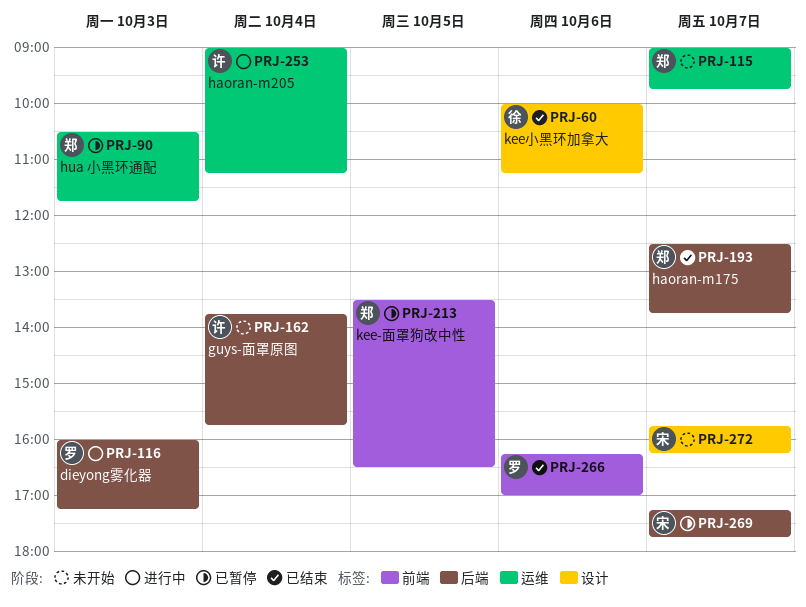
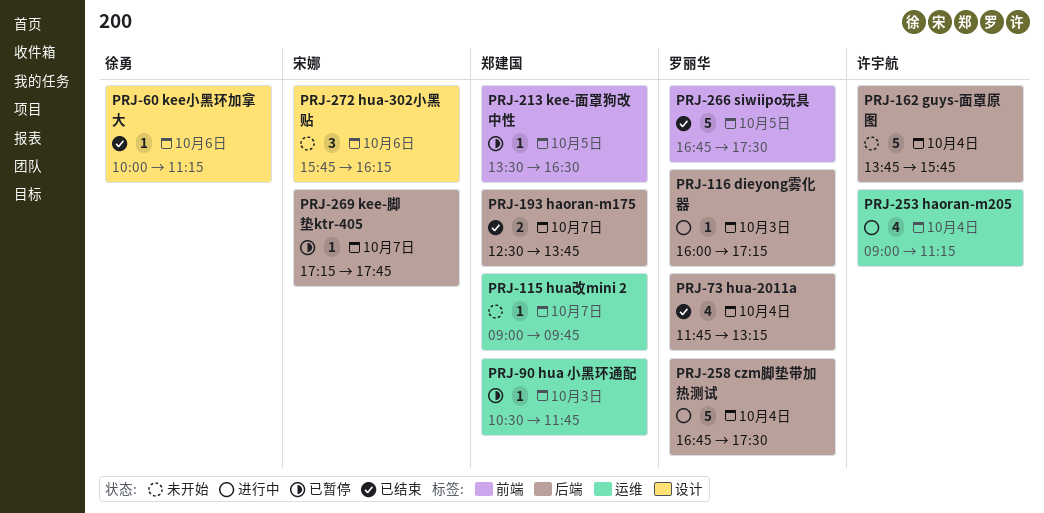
PRJ-73: none -> present
PRJ-258: none -> present
PRJ-266, day: Oct 6 -> Oct 5
PRJ-266, begins: 16:15 -> 16:45
PRJ-266, ends: 17:00 -> 17:30
PRJ-272, day: Oct 7 -> Oct 6

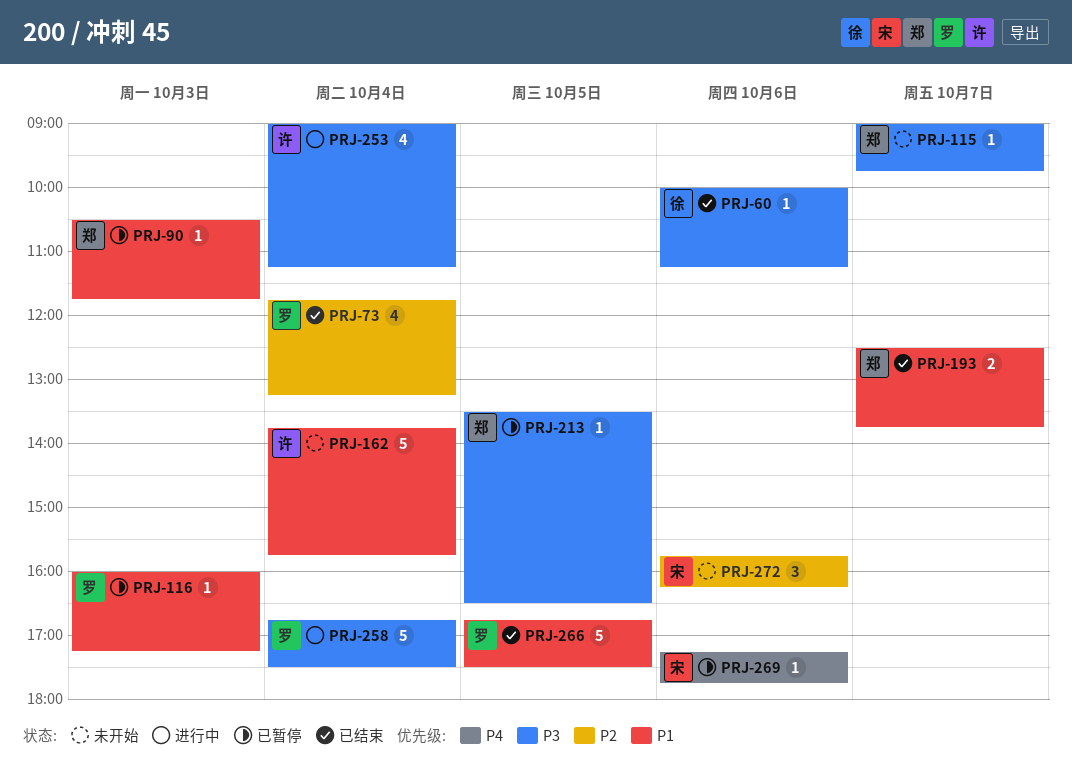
PRJ-116, status: 进行中 -> 已暂停
PRJ-269, day: Oct 7 -> Oct 6

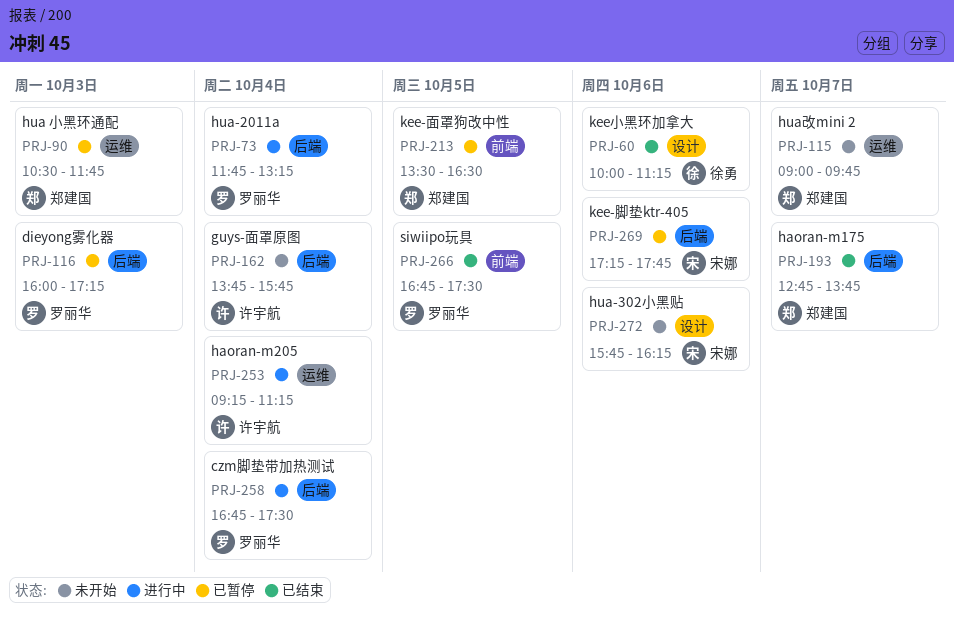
PRJ-73, status: 已结束 -> 进行中
PRJ-193, begins: 12:30 -> 12:45
PRJ-253, begins: 09:00 -> 09:15

